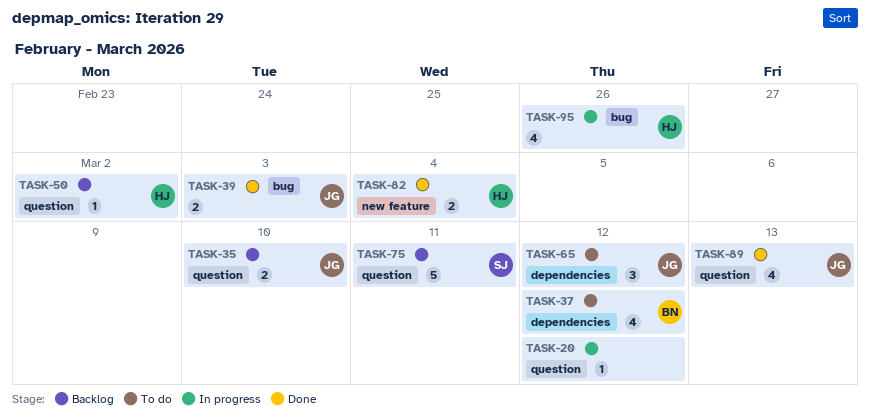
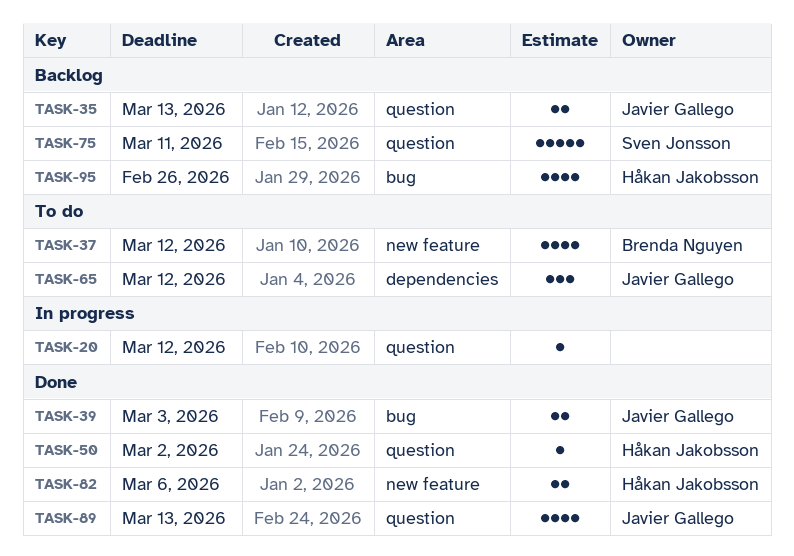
TASK-35, due: Mar 10 -> Mar 13
TASK-37, label: dependencies -> new feature
TASK-50, status: Backlog -> Done
TASK-82, due: Mar 4 -> Mar 6
TASK-95, status: In progress -> Backlog

